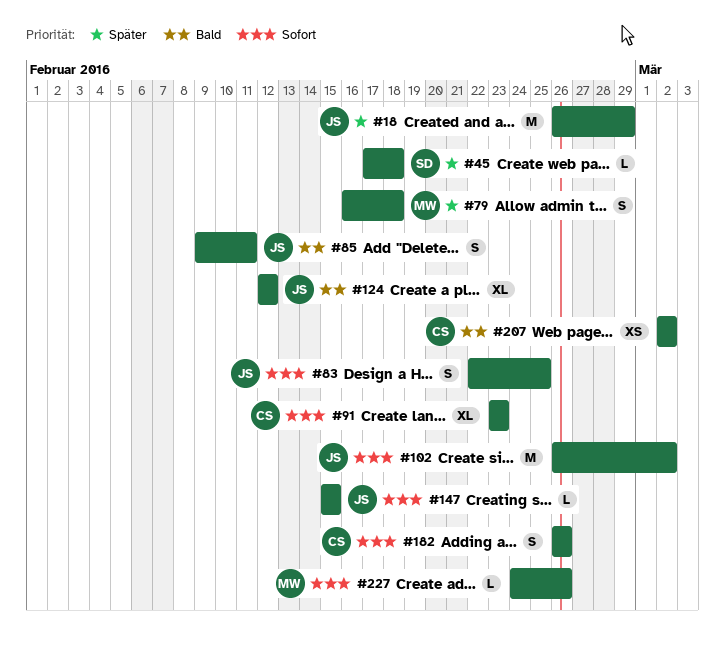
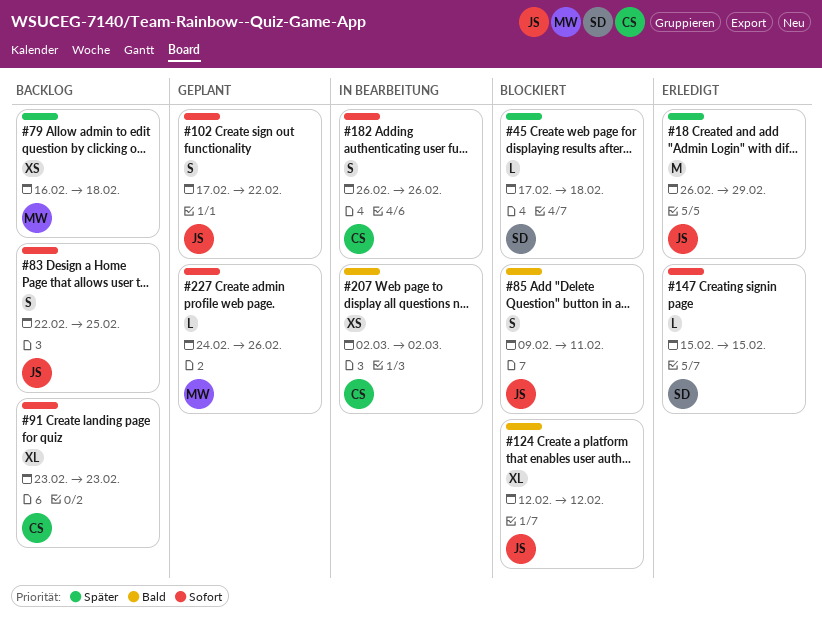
#79, estimate: S -> XS
#102, estimate: M -> S
#102, start: Feb 26 -> Feb 17
#102, due: Mar 2 -> Feb 22
#147, owner: JS -> SD

